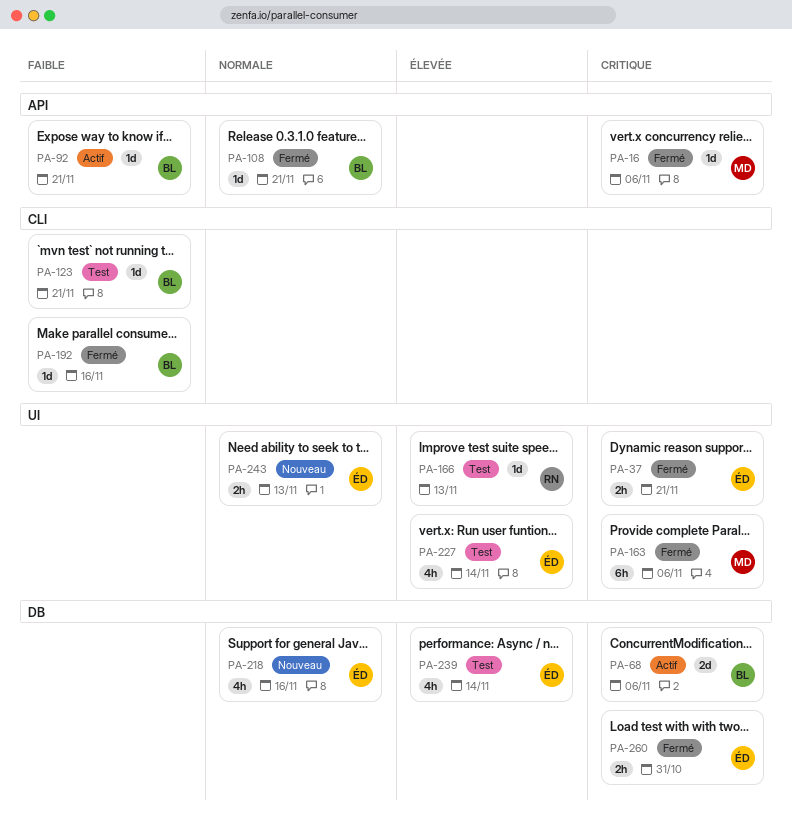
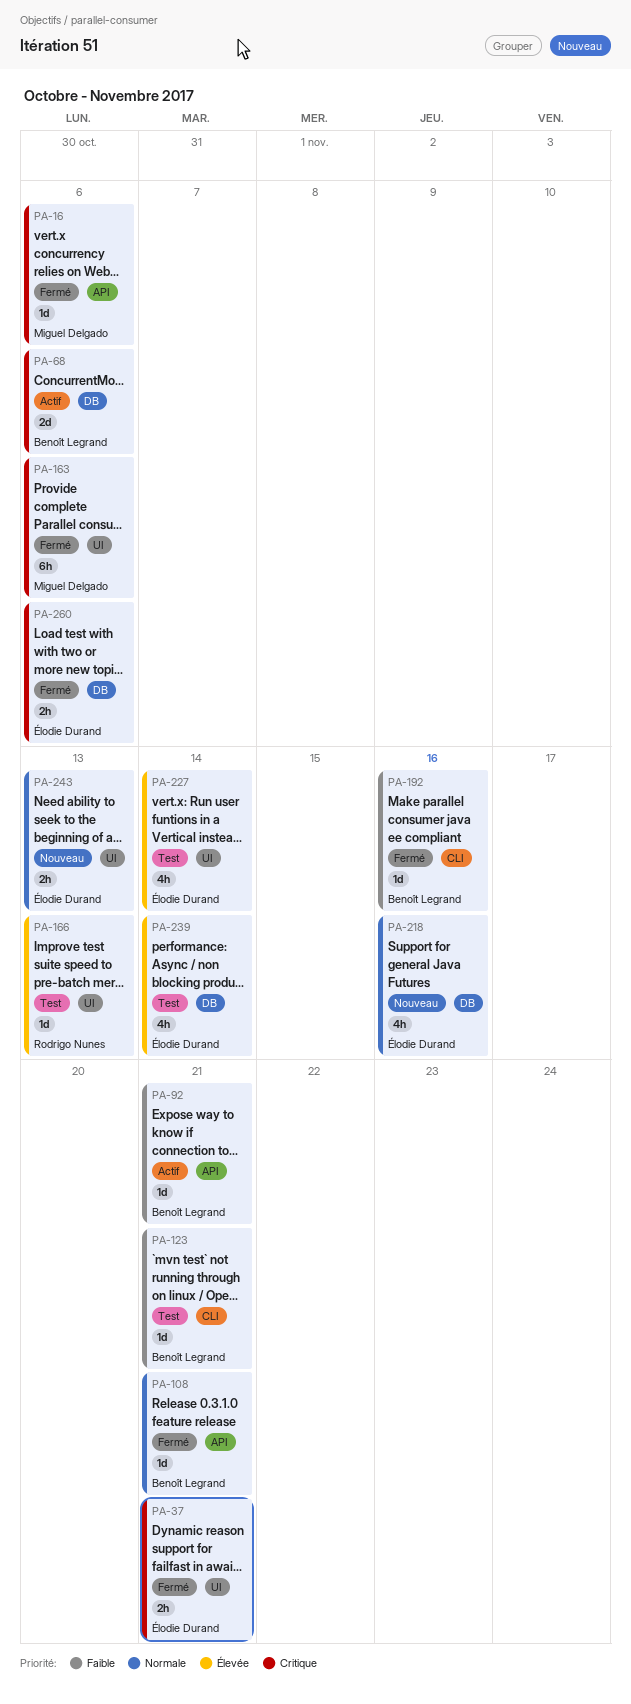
PA-260, due: Oct 31 -> Nov 6

